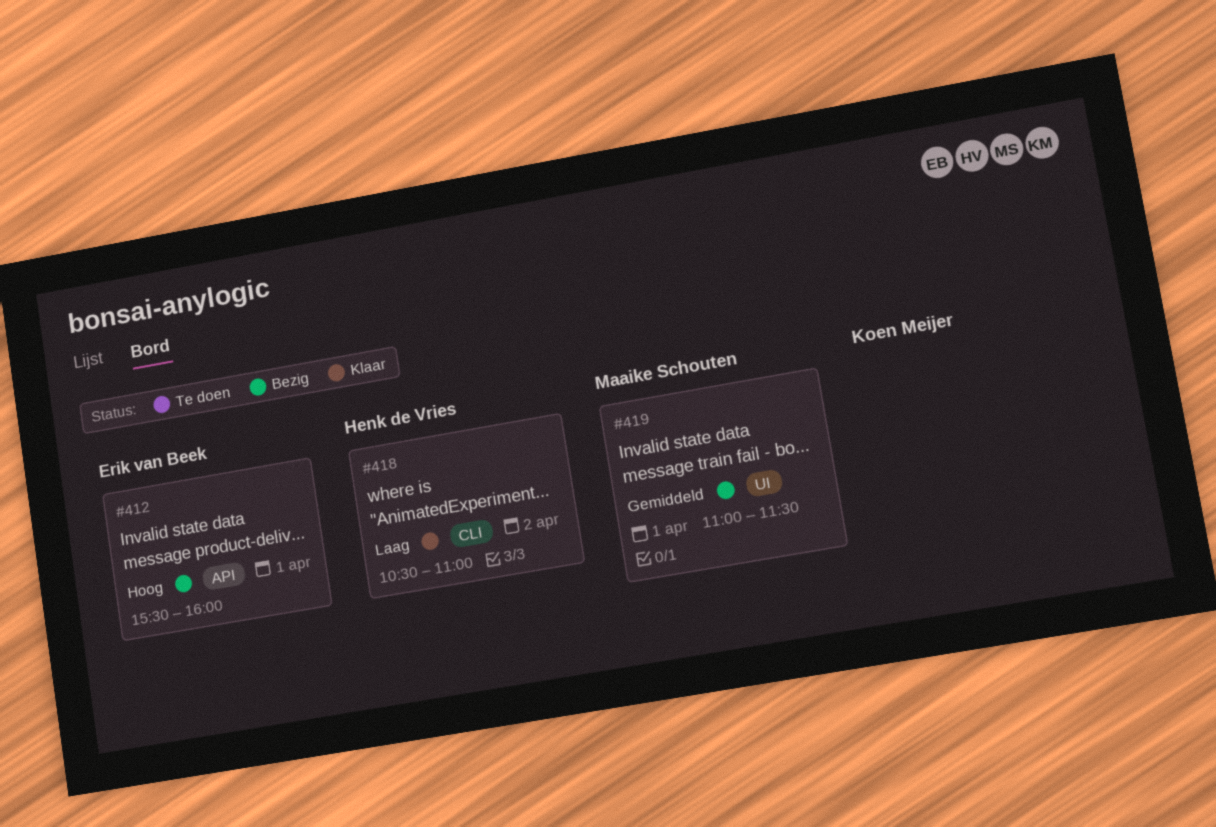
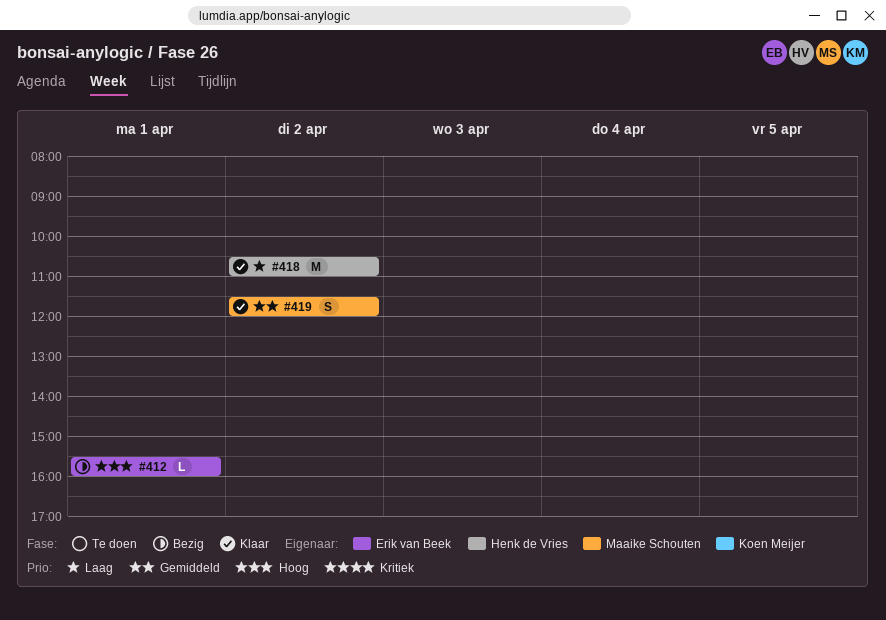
#419, status: Bezig -> Klaar
#419, day: Apr 1 -> Apr 2
#419, begins: 11:00 -> 11:30
#419, ends: 11:30 -> 12:00

